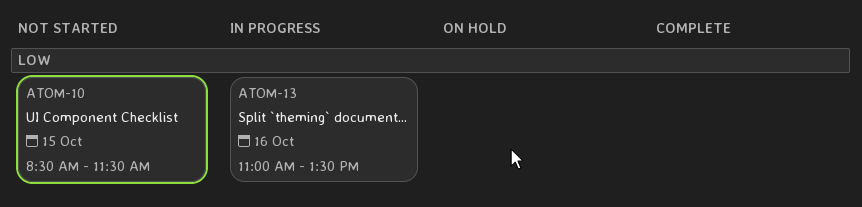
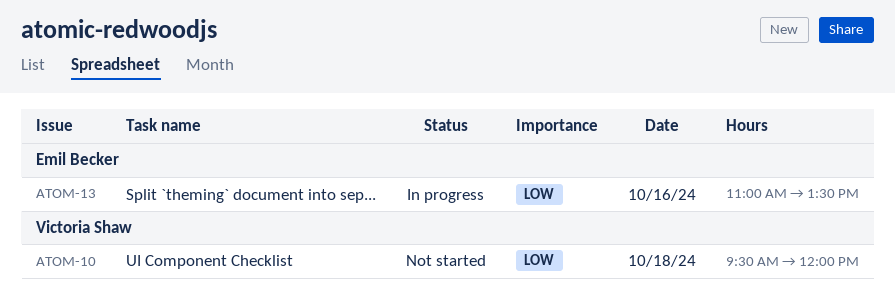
ATOM-10, day: Oct 15 -> Oct 18
ATOM-10, begins: 08:30 -> 09:30
ATOM-10, ends: 11:30 -> 12:00

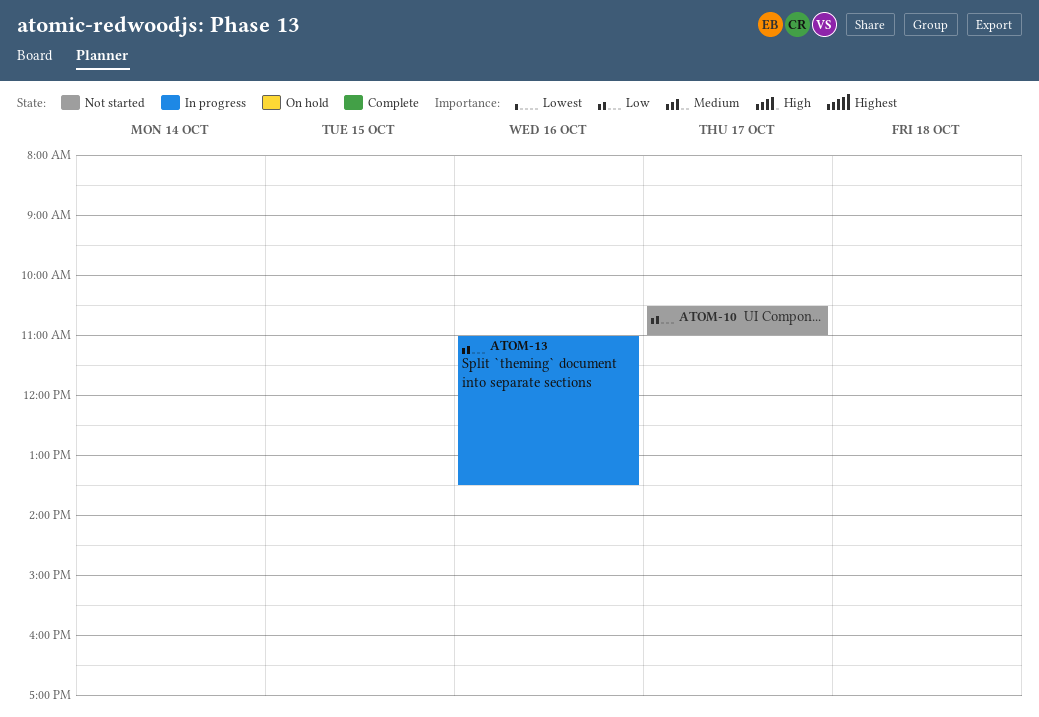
ATOM-10, day: Oct 18 -> Oct 17
ATOM-10, begins: 09:30 -> 10:30
ATOM-10, ends: 12:00 -> 11:00

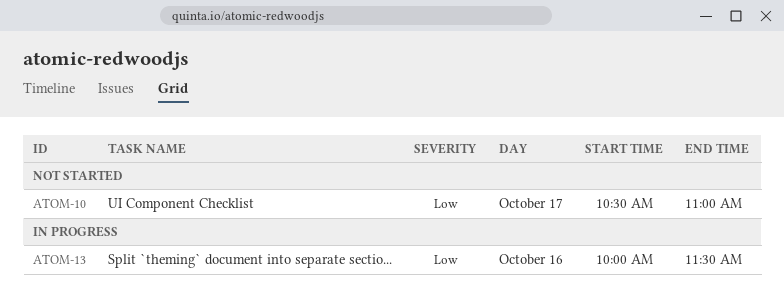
ATOM-13, begins: 11:00 -> 10:00
ATOM-13, ends: 13:30 -> 11:30

